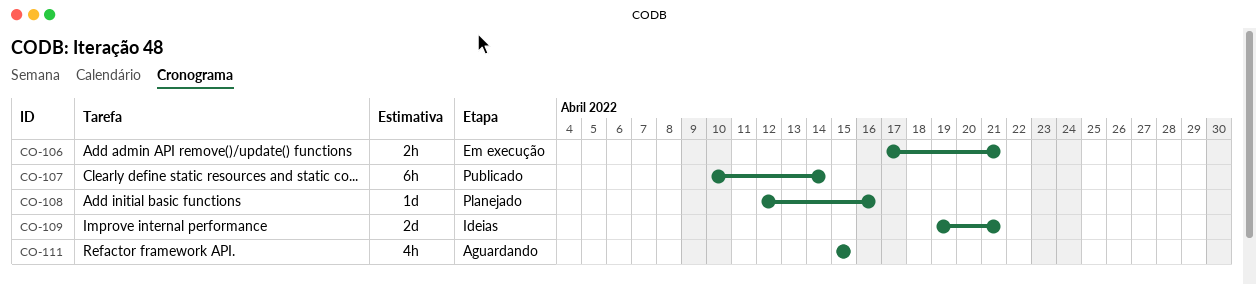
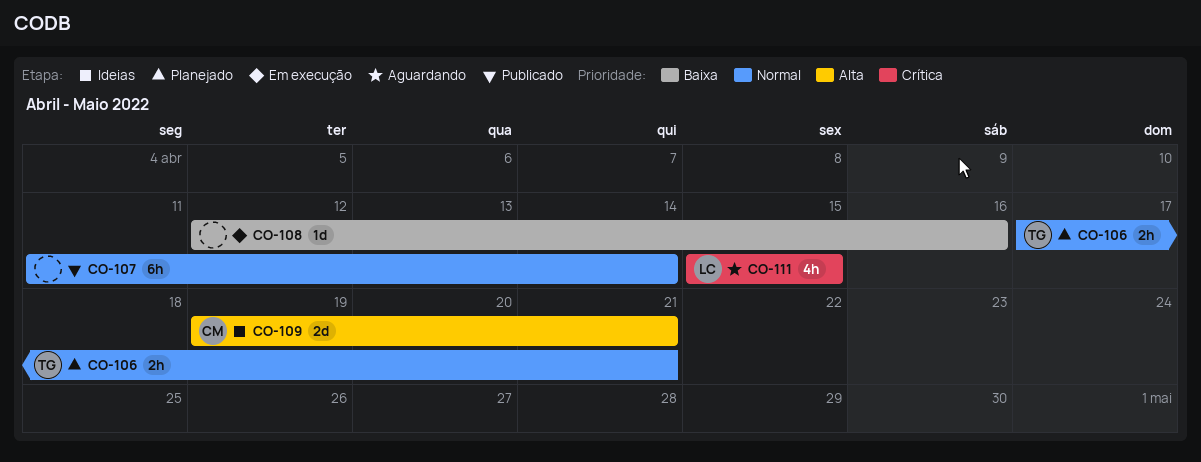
CO-106, status: Em execução -> Planejado
CO-107, start: Apr 10 -> Apr 11
CO-108, status: Planejado -> Em execução

